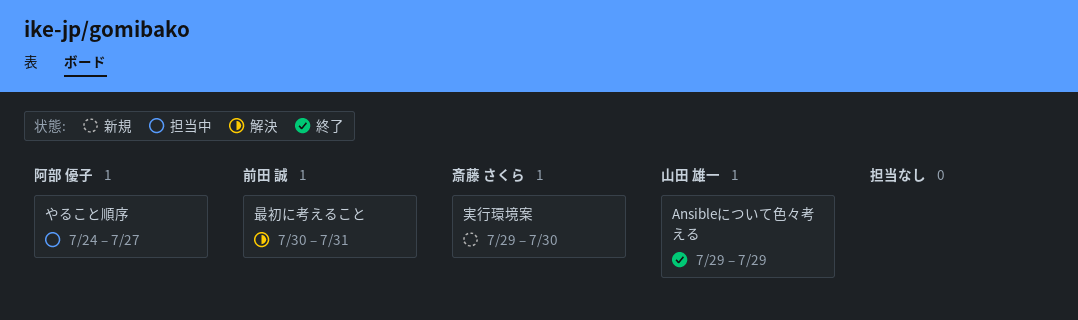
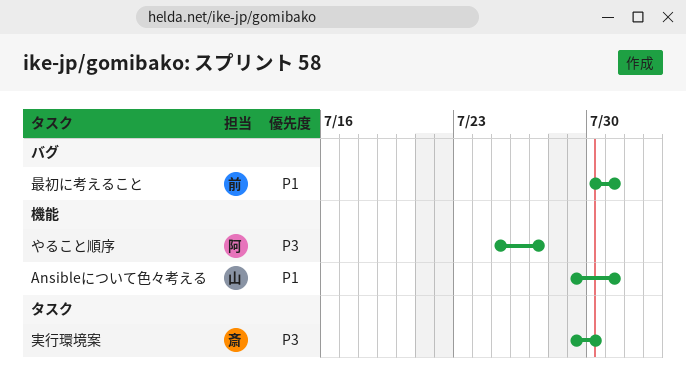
Ansibleについて色々考える, due: Jul 29 -> Jul 31
やること順序, start: Jul 24 -> Jul 25

